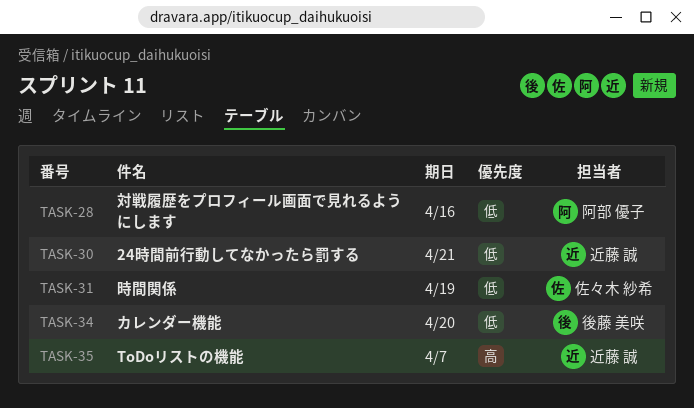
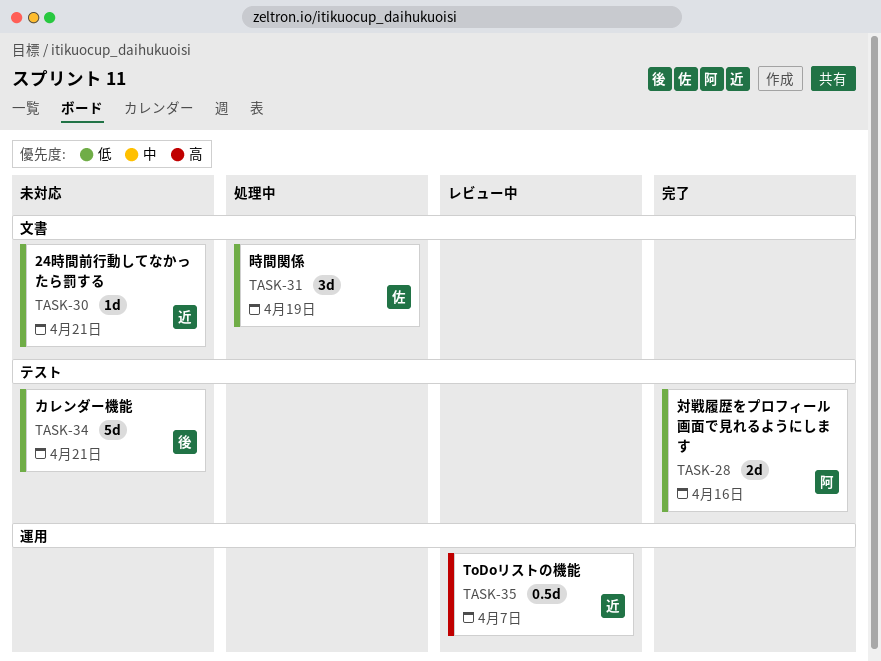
TASK-34, due: Apr 20 -> Apr 21

